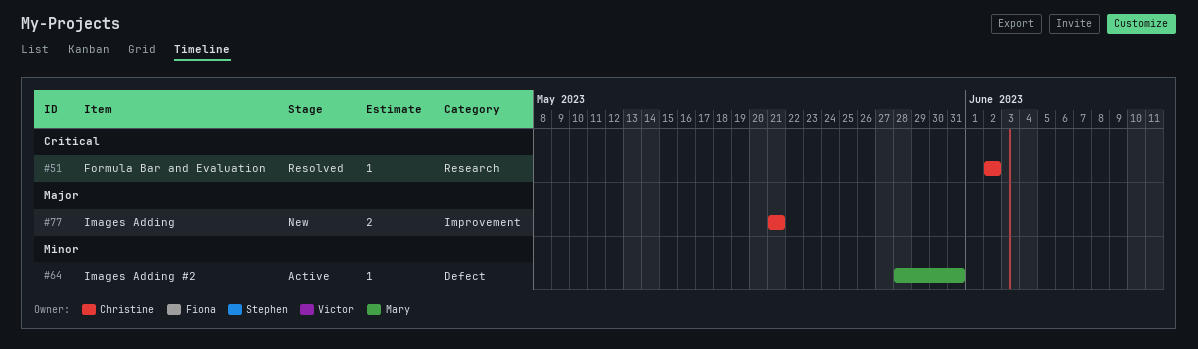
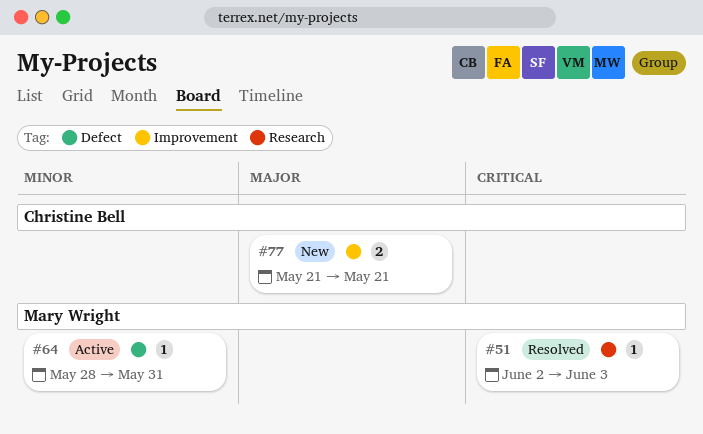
#51, owner: Christine Bell -> Mary Wright
#51, due: Jun 2 -> Jun 3

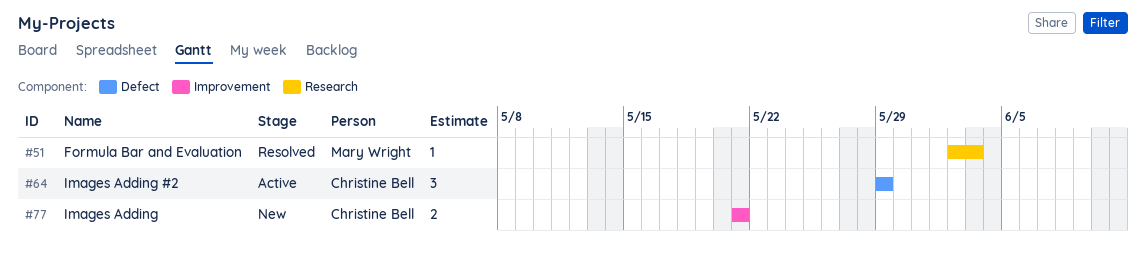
#64, owner: Mary Wright -> Christine Bell
#64, estimate: 1 -> 3
#64, start: May 28 -> May 29
#64, due: May 31 -> May 29

